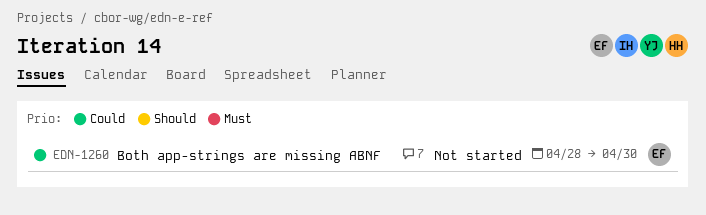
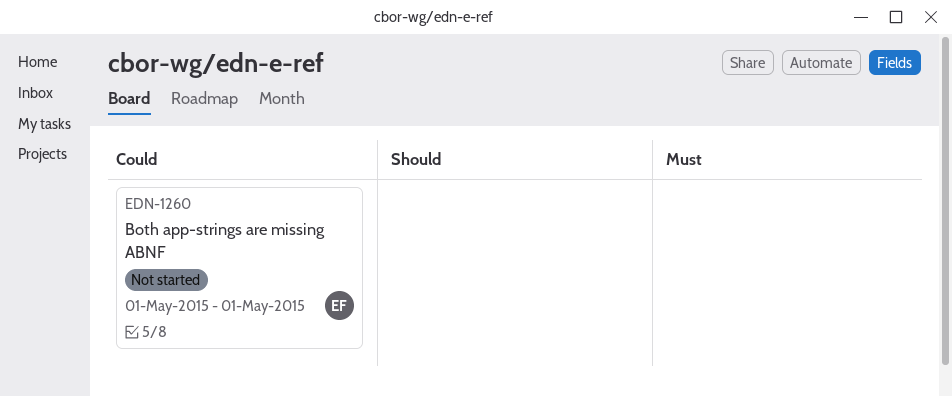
EDN-1260, start: Apr 28 -> May 1
EDN-1260, due: Apr 30 -> May 1

